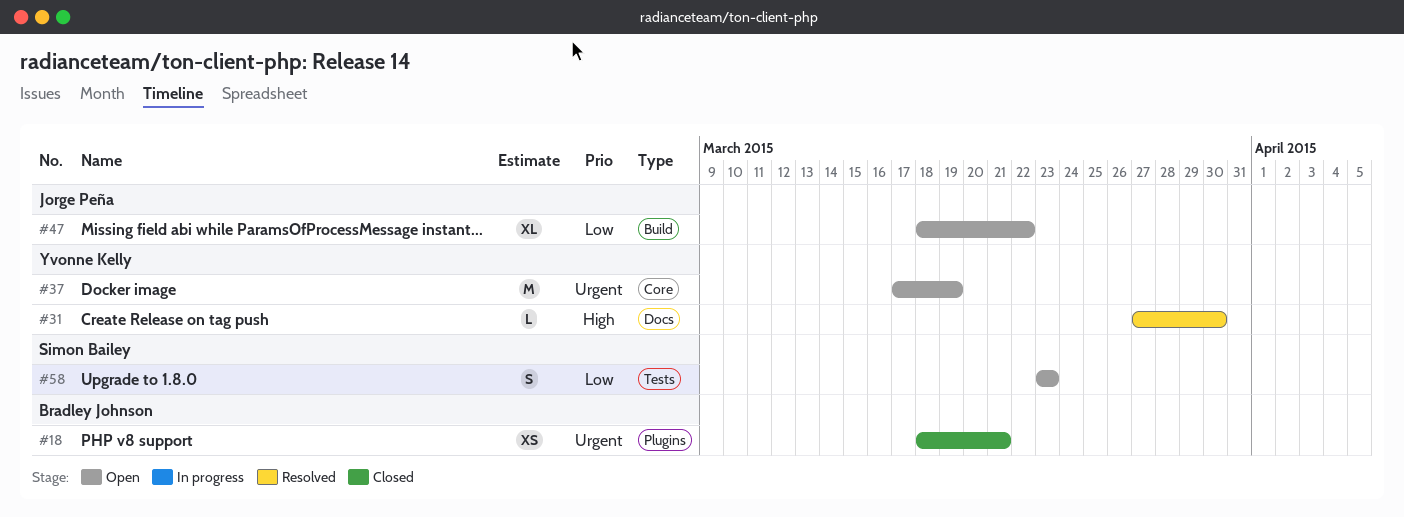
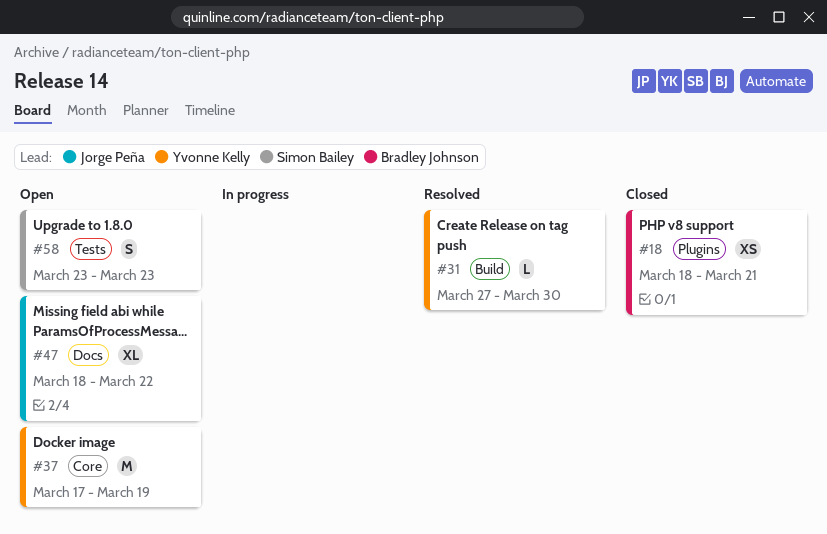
#31, label: Docs -> Build
#47, label: Build -> Docs

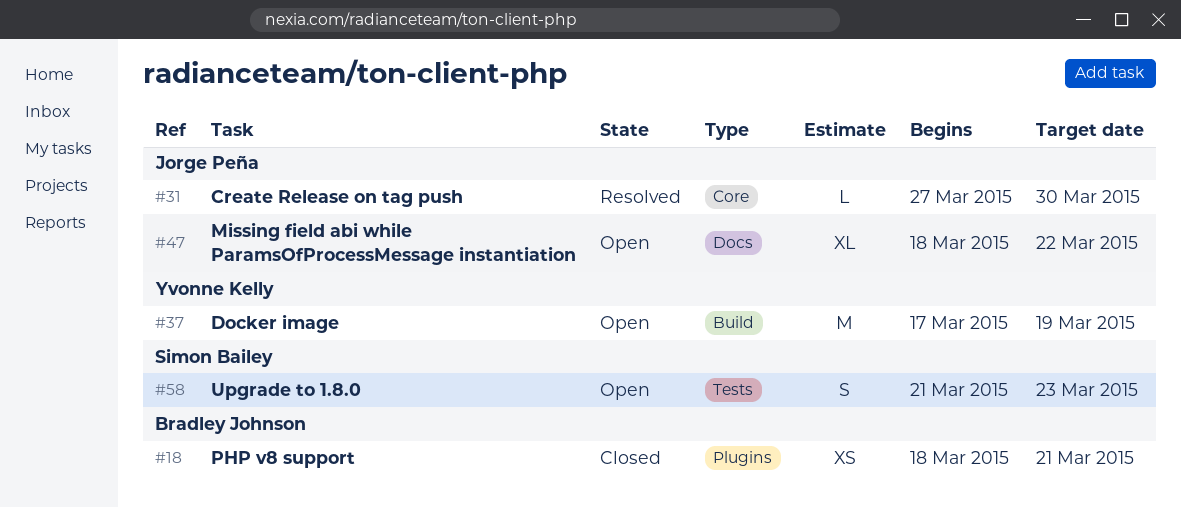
#31, owner: Yvonne Kelly -> Jorge Peña
#31, label: Build -> Core
#37, label: Core -> Build
#58, start: Mar 23 -> Mar 21

